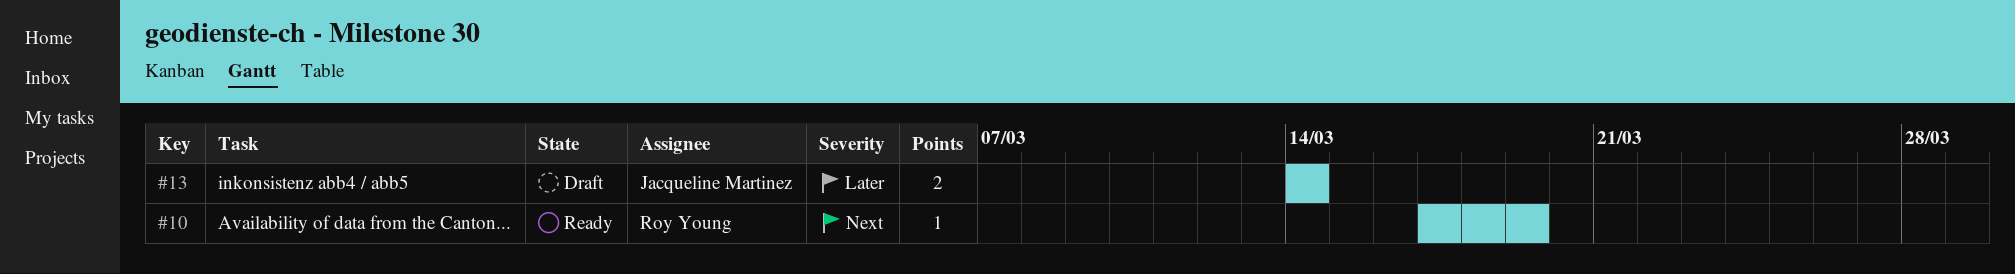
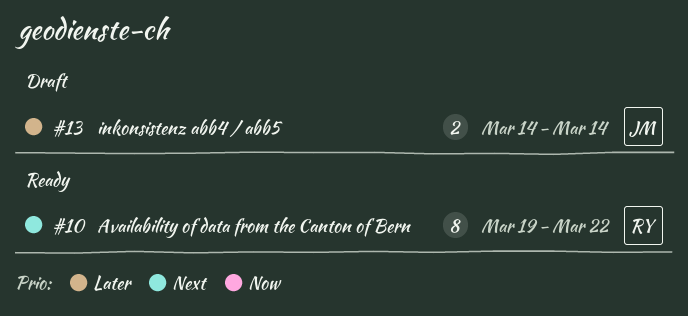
#10, estimate: 1 -> 8
#10, start: Mar 17 -> Mar 19
#10, due: Mar 19 -> Mar 22

